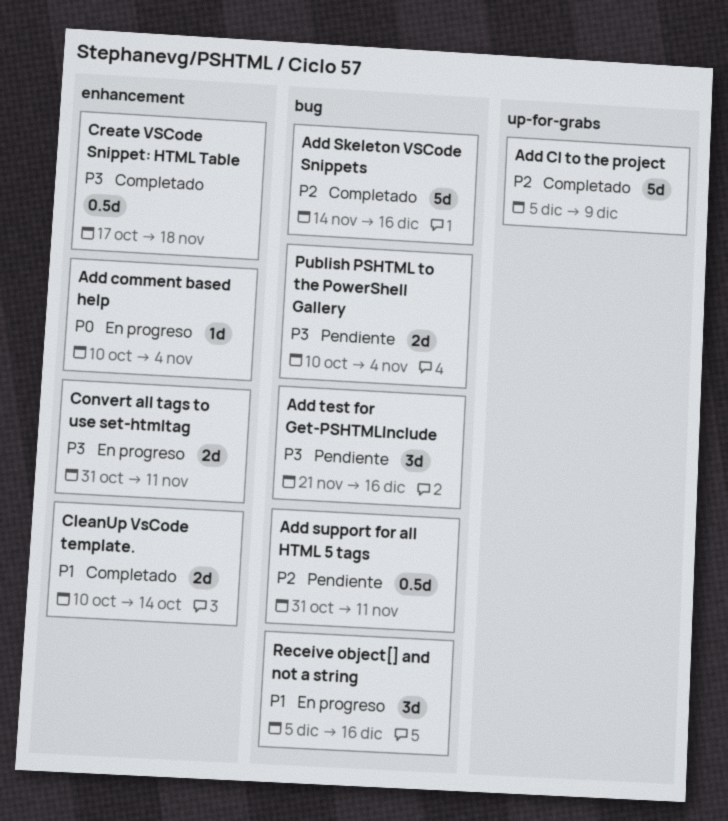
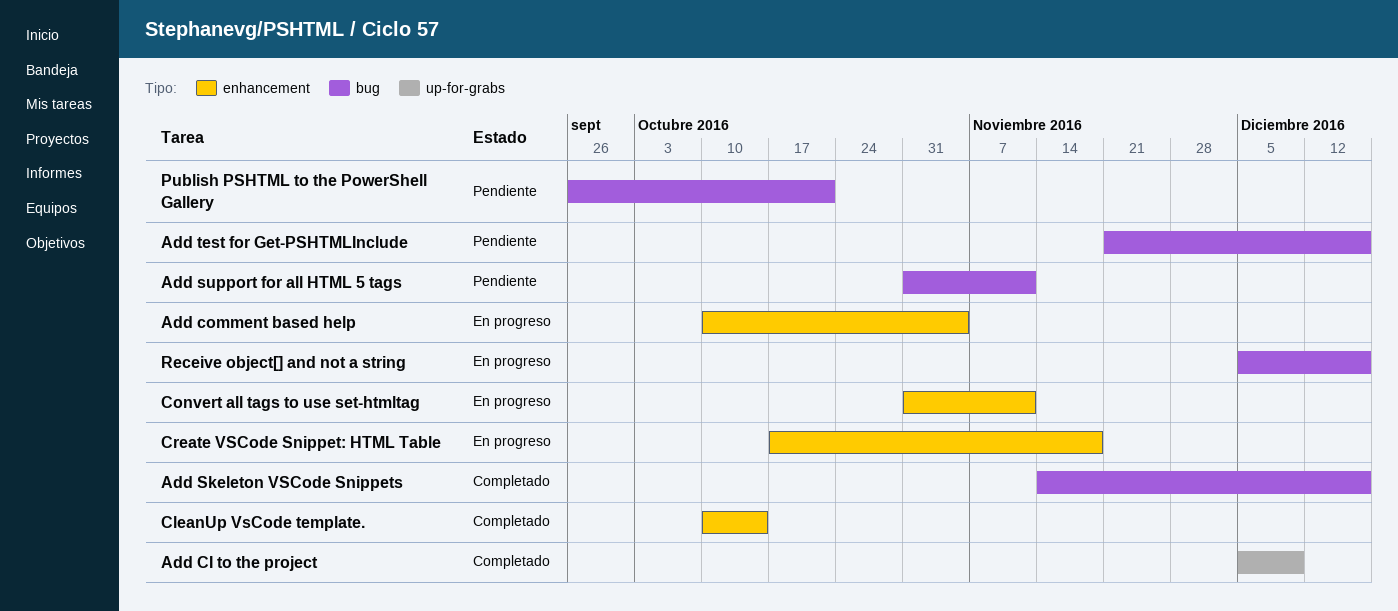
Create VSCode Snippet: HTML Table, status: Completado -> En progreso
Publish PSHTML to the PowerShell Gallery, start: Oct 10 -> Sep 26
Publish PSHTML to the PowerShell Gallery, due: Nov 4 -> Oct 21

